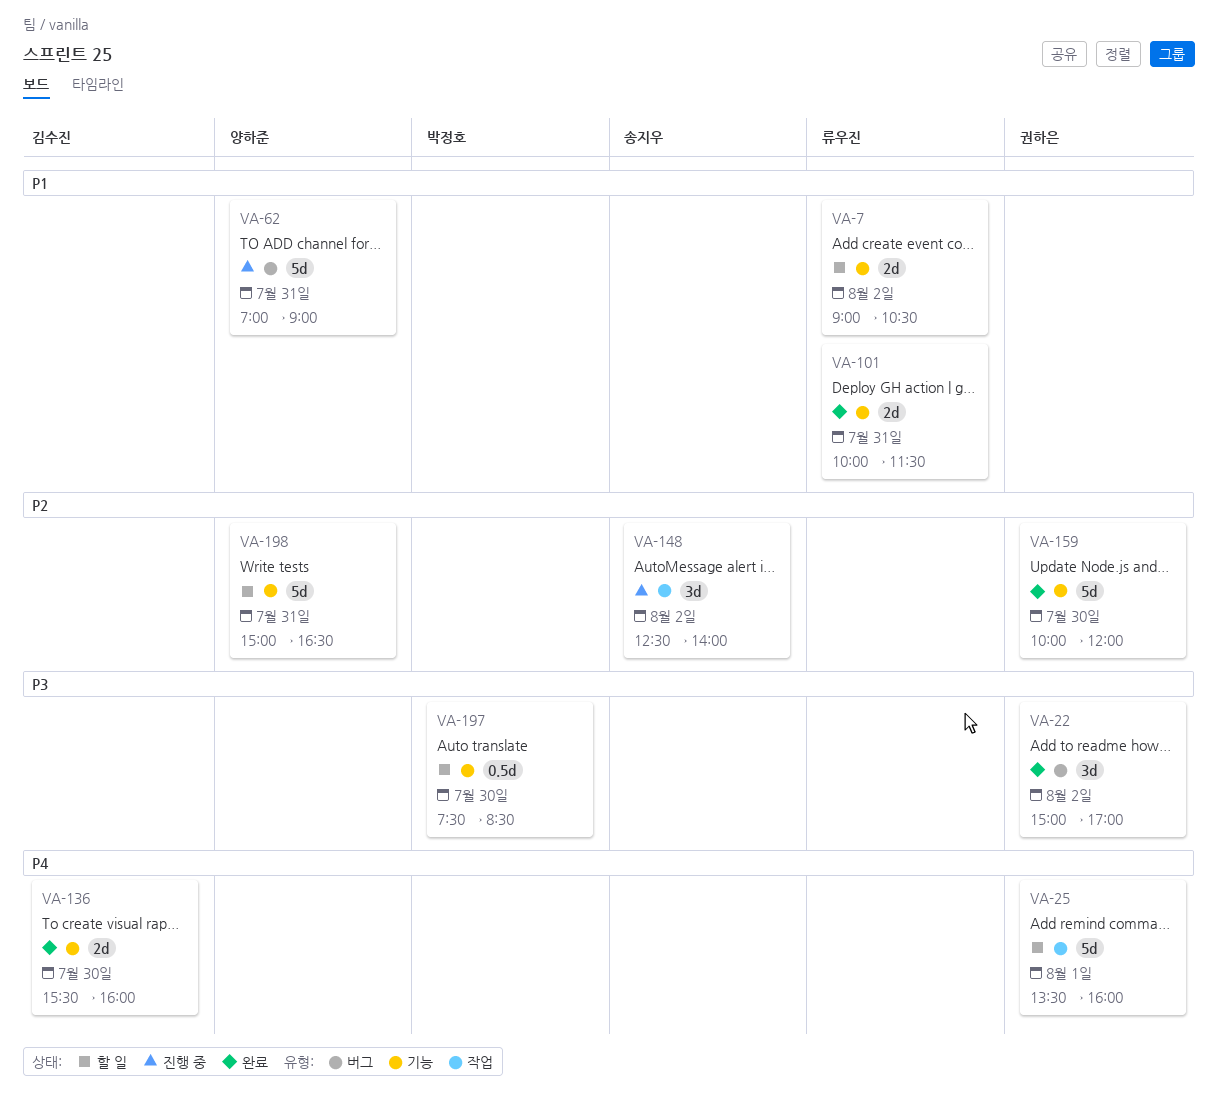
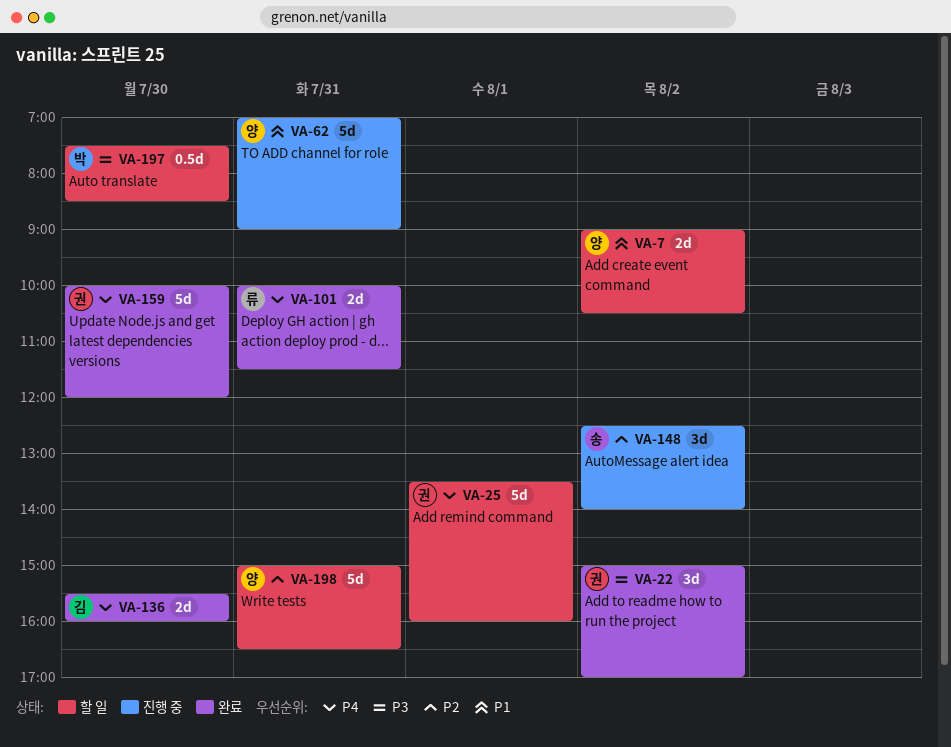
VA-7, owner: 류우진 -> 양하준
VA-101, priority: P1 -> P4
VA-159, priority: P2 -> P4

